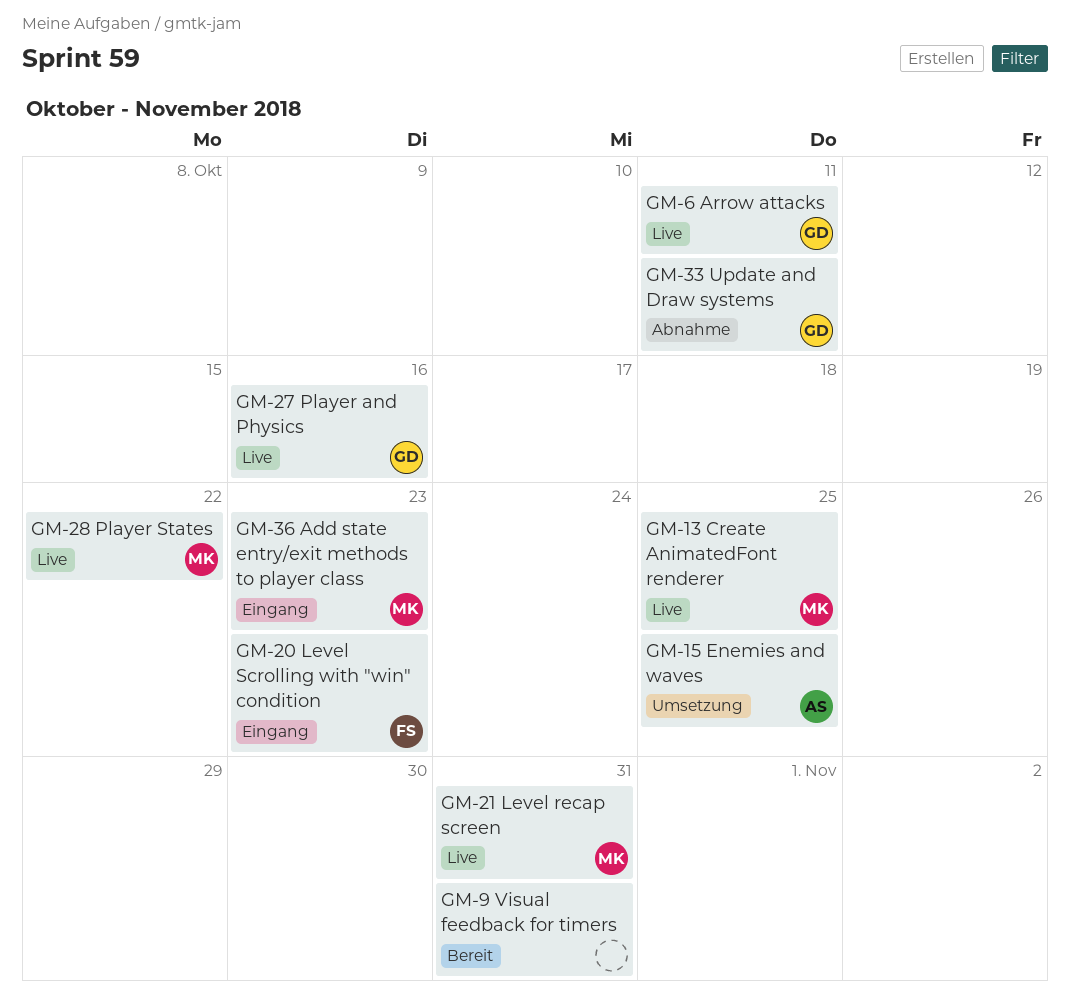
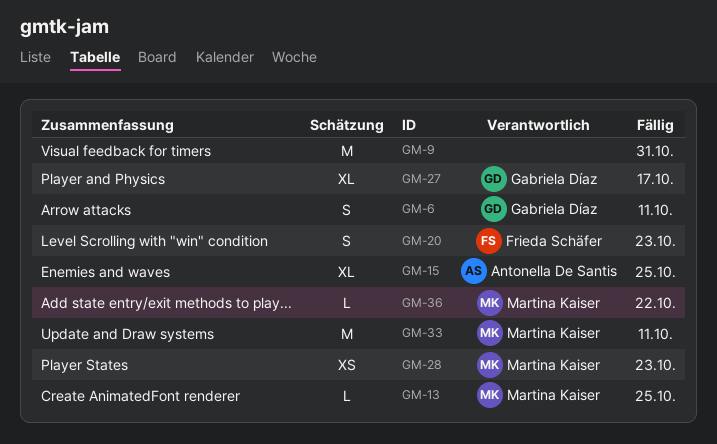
GM-21: present -> none
GM-27, due: Oct 16 -> Oct 17
GM-28, due: Oct 22 -> Oct 23
GM-33, owner: Gabriela Díaz -> Martina Kaiser
GM-36, due: Oct 23 -> Oct 22

